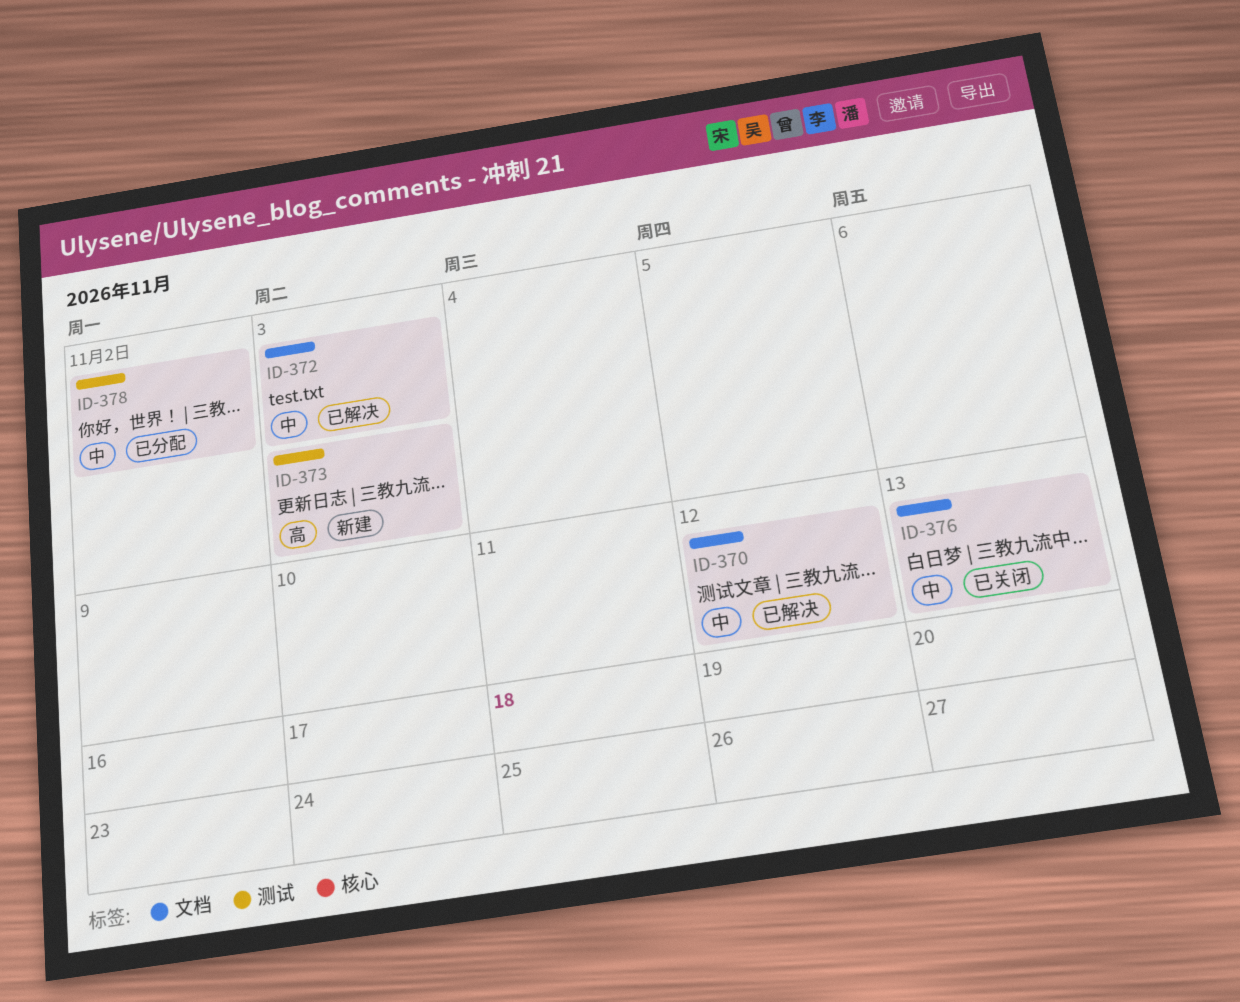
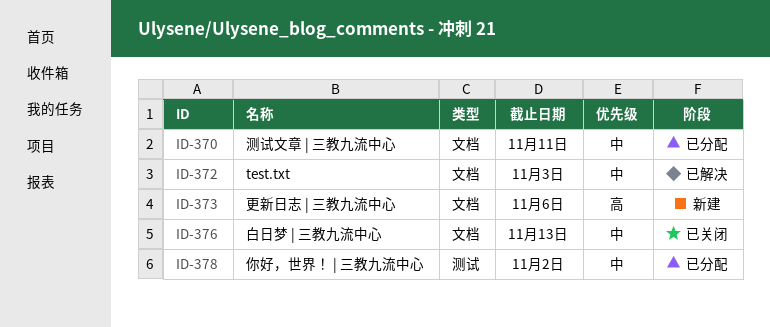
ID-370, status: 已解决 -> 已分配
ID-370, due: Nov 12 -> Nov 11
ID-373, label: 测试 -> 文档
ID-373, due: Nov 3 -> Nov 6

